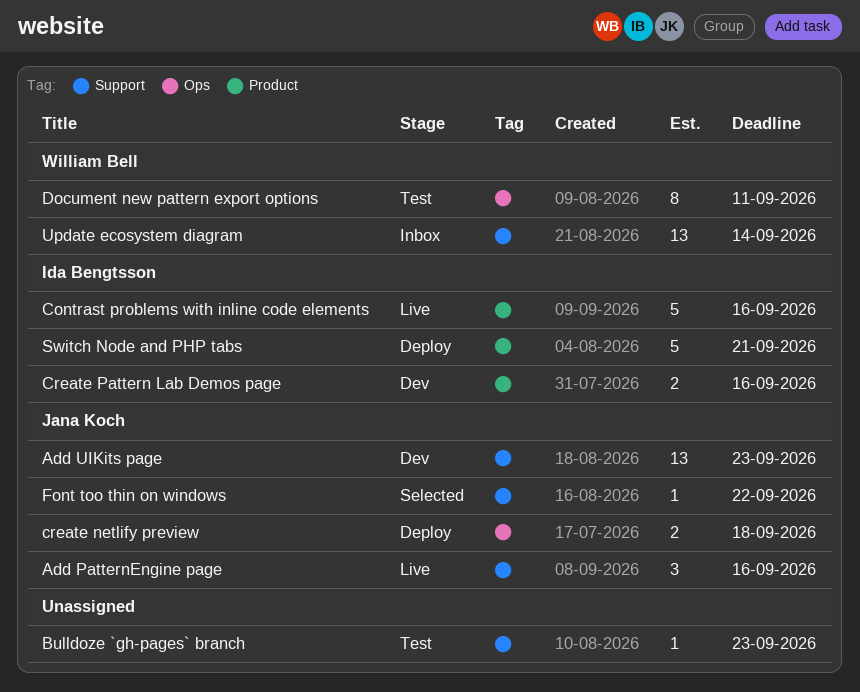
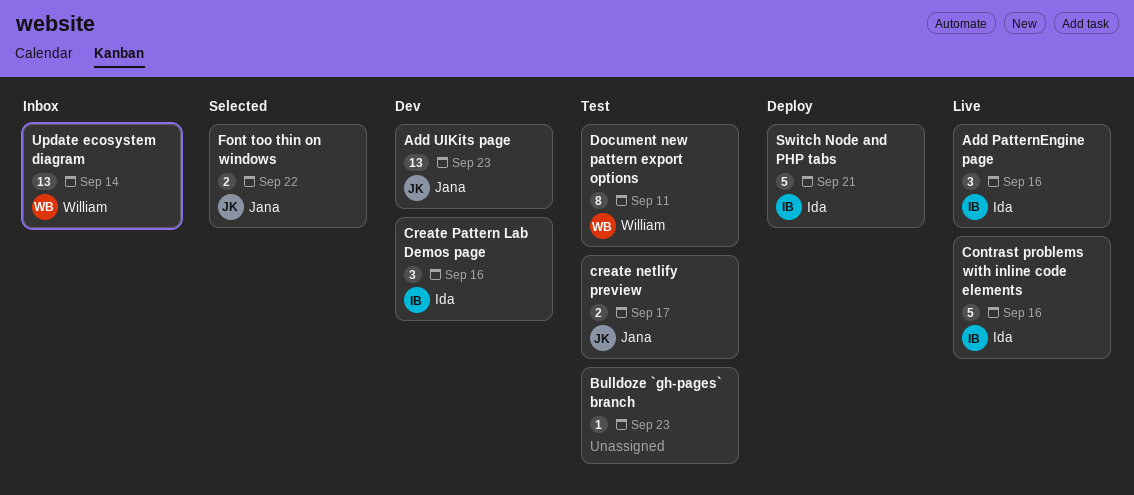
Add PatternEngine page, owner: Jana Koch -> Ida Bengtsson
create netlify preview, status: Deploy -> Test
create netlify preview, due: Sep 18 -> Sep 17
Create Pattern Lab Demos page, estimate: 2 -> 3
Font too thin on windows, estimate: 1 -> 2

